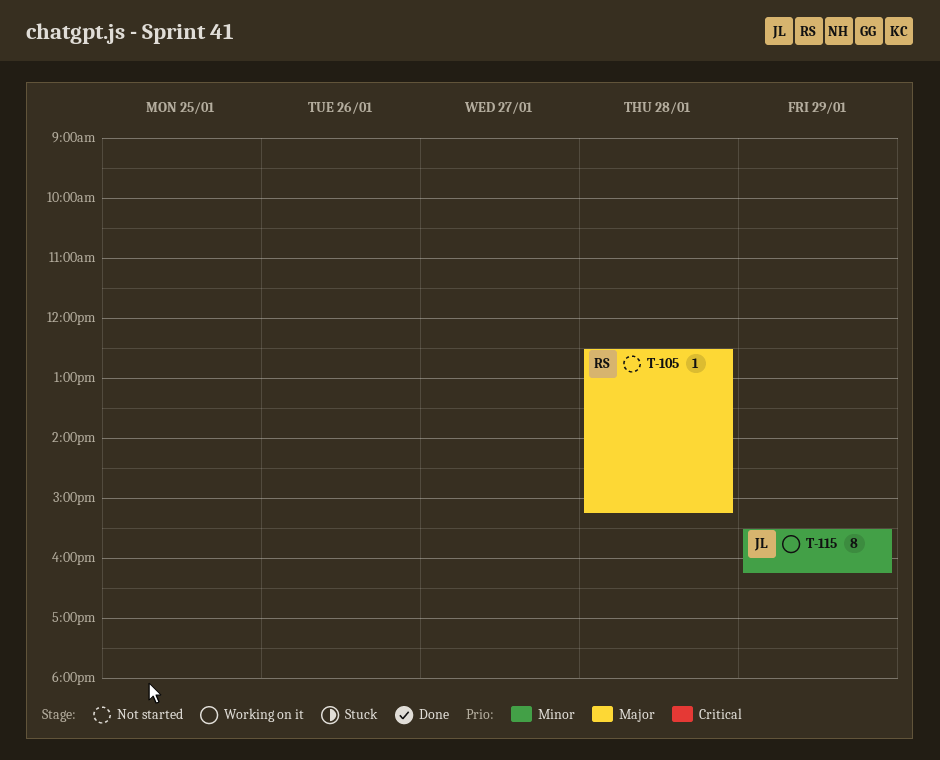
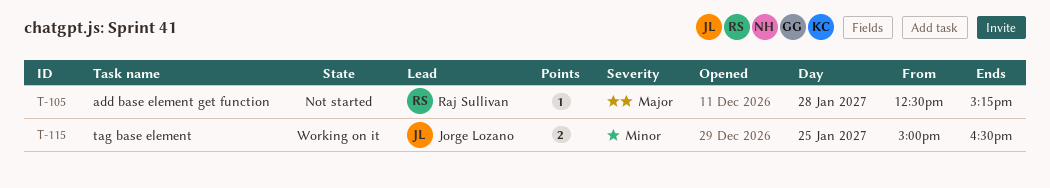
T-115, estimate: 8 -> 2
T-115, day: Jan 29 -> Jan 25
T-115, begins: 15:30 -> 15:00
T-115, ends: 16:15 -> 16:30

